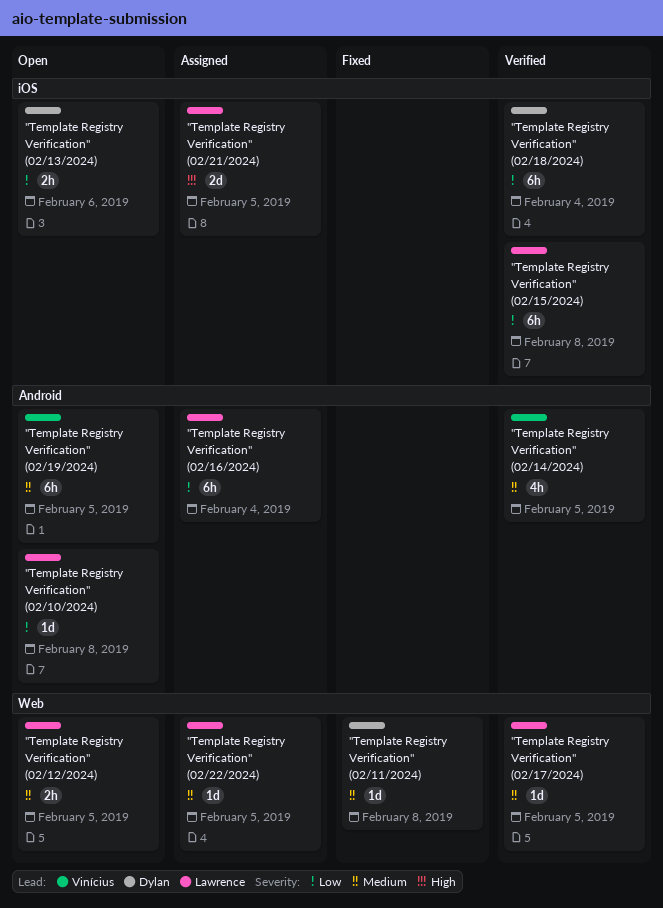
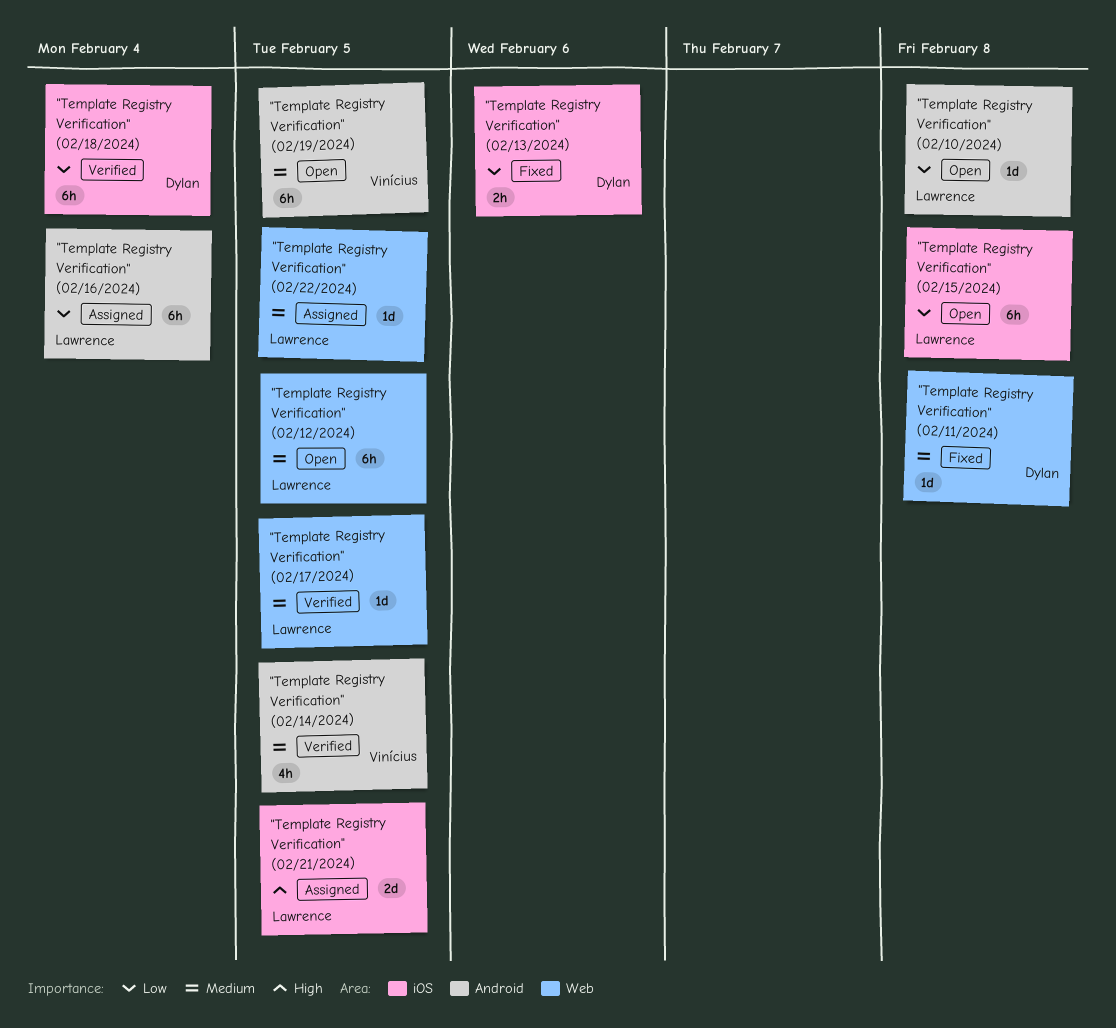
"Template Registry Verification" (02/12/2024), estimate: 2h -> 6h
"Template Registry Verification" (02/13/2024), status: Open -> Fixed
"Template Registry Verification" (02/15/2024), status: Verified -> Open

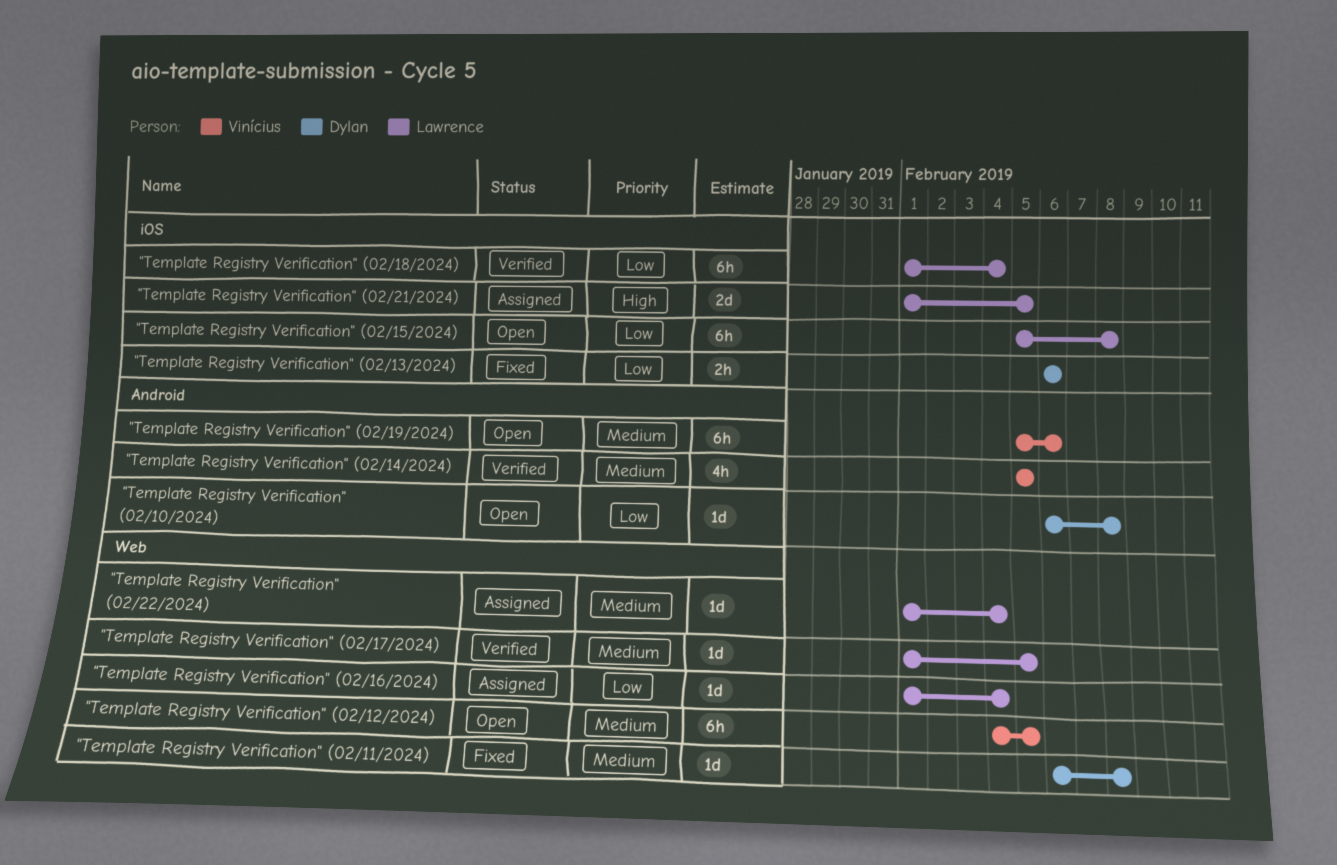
"Template Registry Verification" (02/10/2024), owner: Lawrence -> Dylan
"Template Registry Verification" (02/12/2024), owner: Lawrence -> Vinícius
"Template Registry Verification" (02/16/2024), label: Android -> Web
"Template Registry Verification" (02/16/2024), estimate: 6h -> 1d
"Template Registry Verification" (02/18/2024), owner: Dylan -> Lawrence
"Template Registry Verification" (02/19/2024), due: Feb 5 -> Feb 6
"Template Registry Verification" (02/22/2024), due: Feb 5 -> Feb 4

